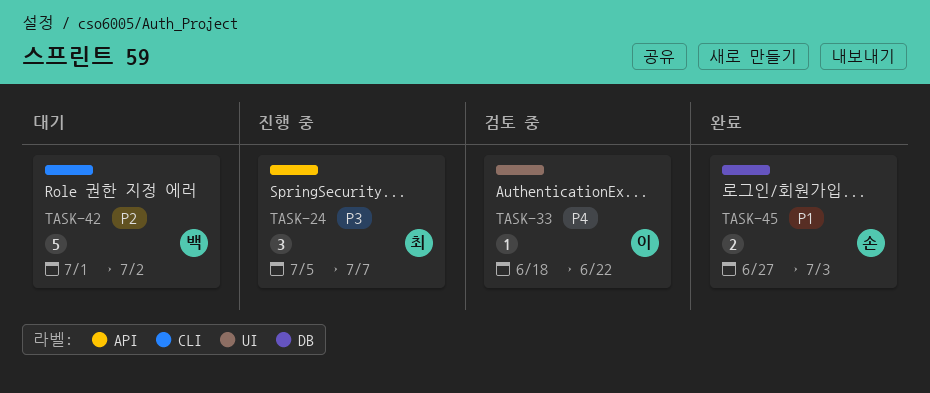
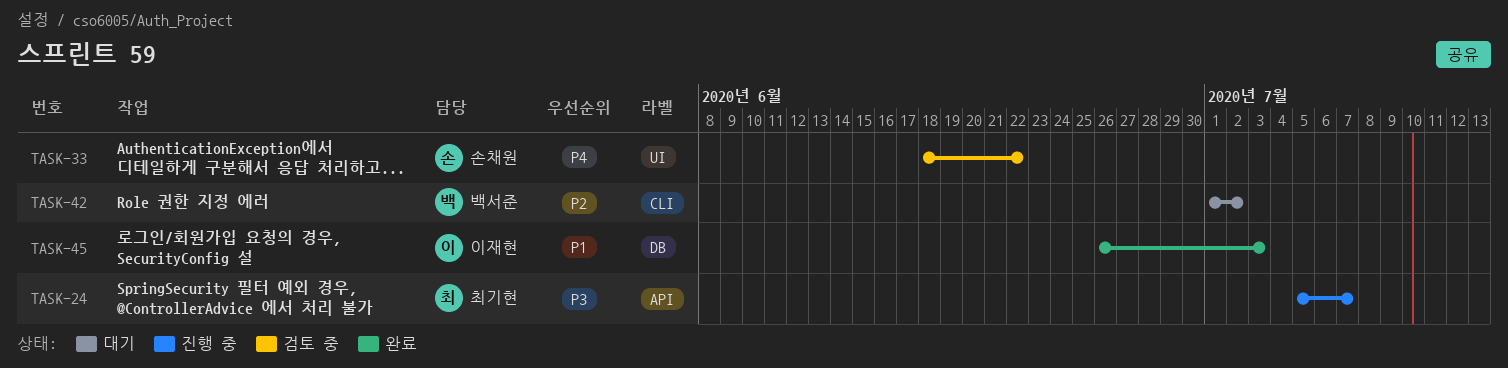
TASK-33, owner: 이재현 -> 손채원
TASK-45, owner: 손채원 -> 이재현
TASK-45, start: Jun 27 -> Jun 26

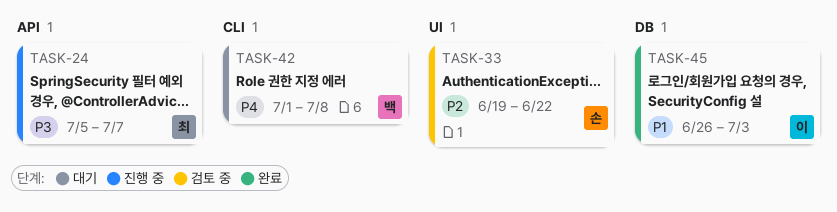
TASK-33, priority: P4 -> P2
TASK-33, start: Jun 18 -> Jun 19
TASK-42, priority: P2 -> P4
TASK-42, due: Jul 2 -> Jul 8

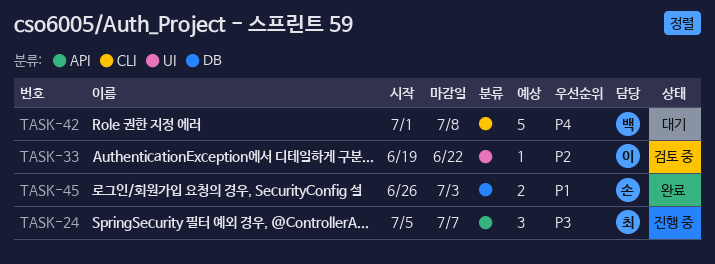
TASK-33, owner: 손 -> 이
TASK-45, owner: 이 -> 손

